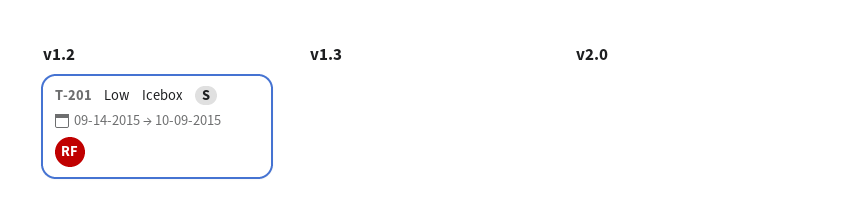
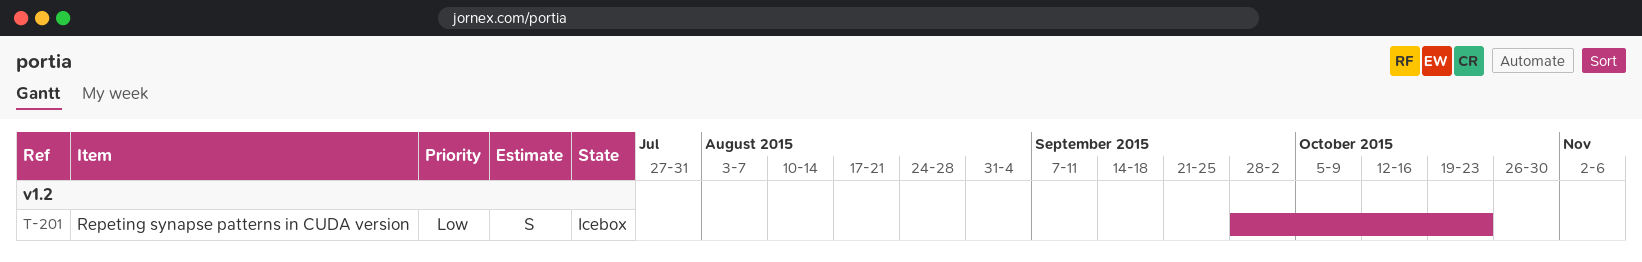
T-201, start: Sep 14 -> Sep 28
T-201, due: Oct 9 -> Oct 23

